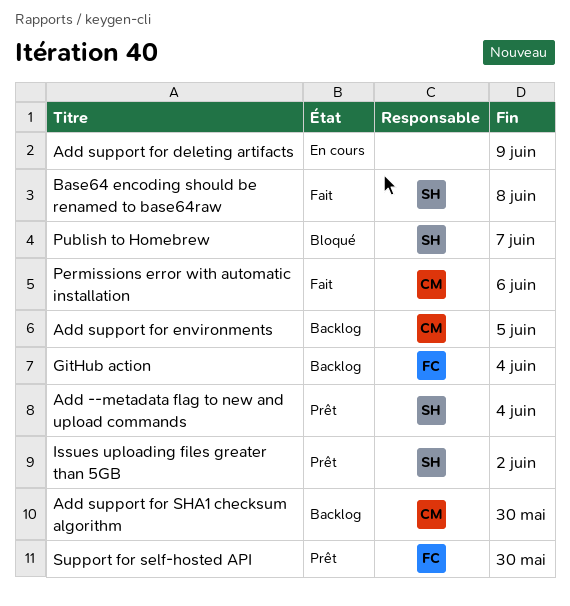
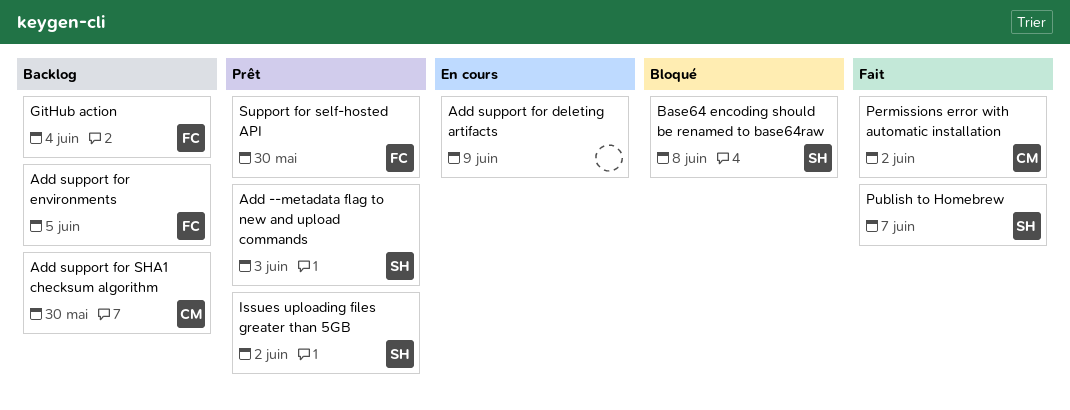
Add --metadata flag to new and upload commands, due: Jun 4 -> Jun 3
Add support for environments, owner: CM -> FC
Base64 encoding should be renamed to base64raw, status: Fait -> Bloqué
Permissions error with automatic installation, due: Jun 6 -> Jun 2
Publish to Homebrew, status: Bloqué -> Fait

